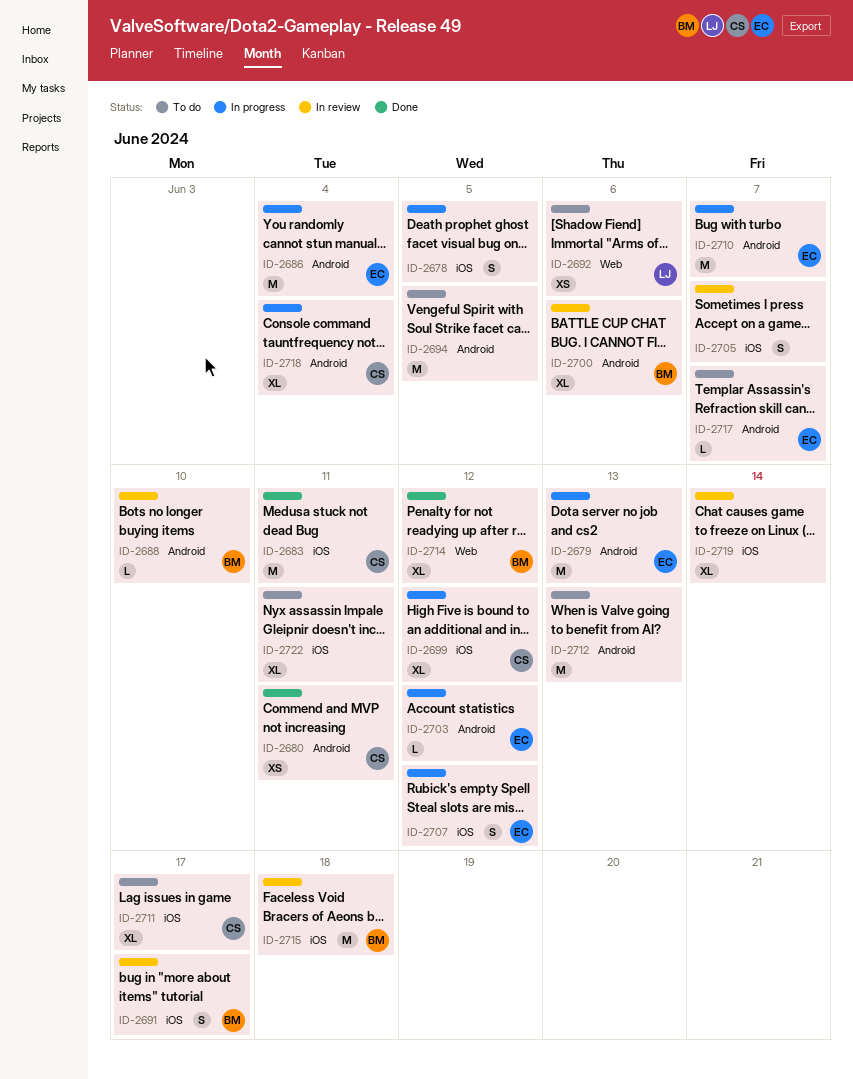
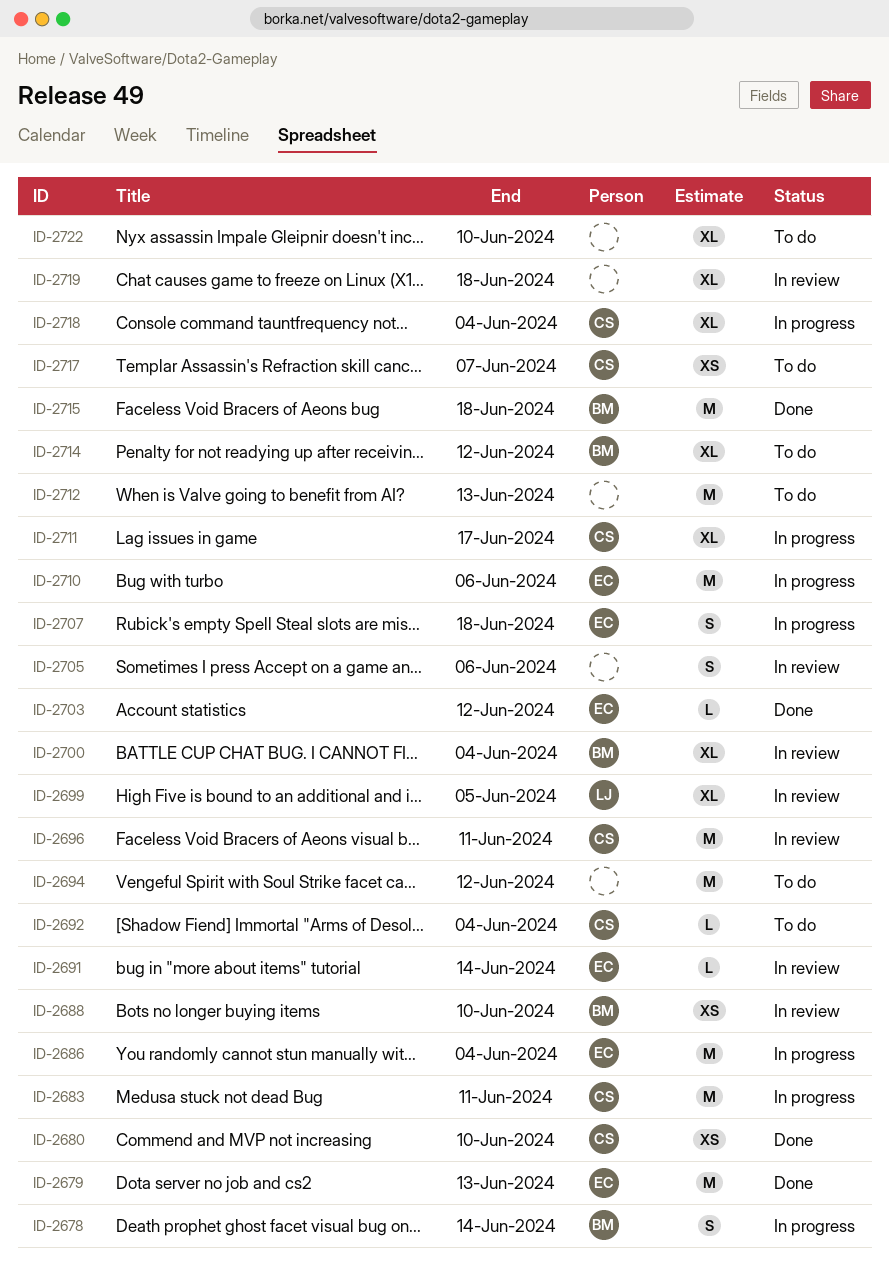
ID-2678, owner: none -> BM
ID-2678, due: Jun 5 -> Jun 14
ID-2679, status: In progress -> Done
ID-2680, due: Jun 11 -> Jun 10
ID-2683, status: Done -> In progress
ID-2688, estimate: L -> XS
ID-2691, owner: BM -> EC
ID-2691, estimate: S -> L
ID-2691, due: Jun 17 -> Jun 14
ID-2692, owner: LJ -> CS
ID-2692, estimate: XS -> L
ID-2692, due: Jun 6 -> Jun 4
ID-2694, due: Jun 5 -> Jun 12
ID-2696: none -> present
ID-2699, status: In progress -> In review
ID-2699, owner: CS -> LJ
ID-2699, due: Jun 12 -> Jun 5
ID-2700, due: Jun 6 -> Jun 4
ID-2703, status: In progress -> Done
ID-2705, due: Jun 7 -> Jun 6
ID-2707, due: Jun 12 -> Jun 18
ID-2710, due: Jun 7 -> Jun 6
ID-2711, status: To do -> In progress
ID-2714, status: Done -> To do
ID-2715, status: In review -> Done
ID-2717, owner: EC -> CS
ID-2717, estimate: L -> XS
ID-2719, due: Jun 14 -> Jun 18
ID-2722, due: Jun 11 -> Jun 10

